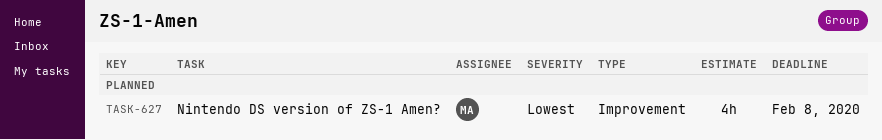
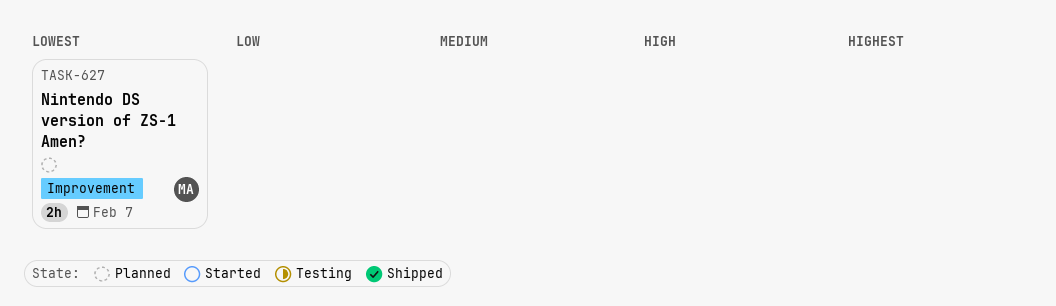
TASK-627, estimate: 4h -> 2h
TASK-627, due: Feb 8 -> Feb 7

